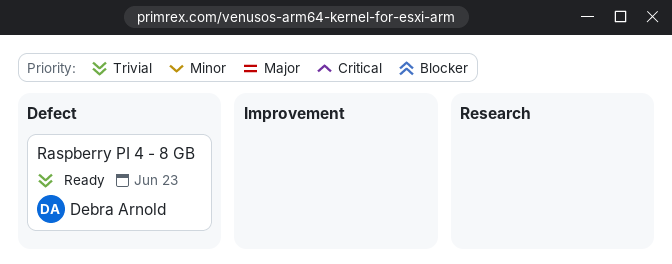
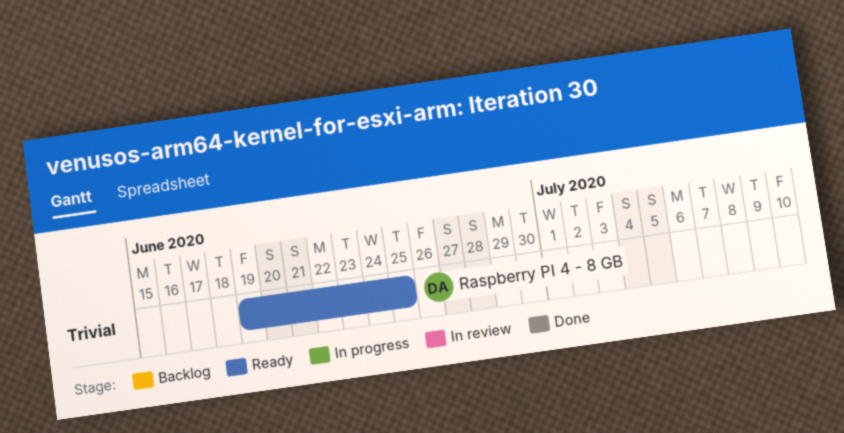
Raspberry PI 4 - 8 GB, due: Jun 23 -> Jun 25

